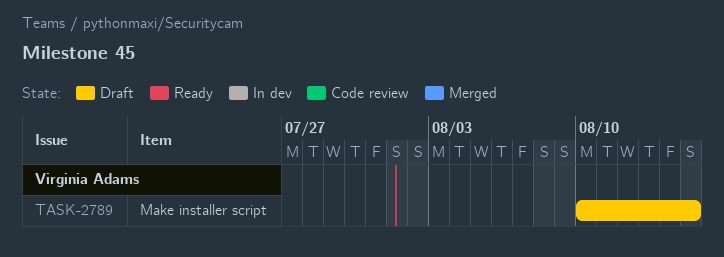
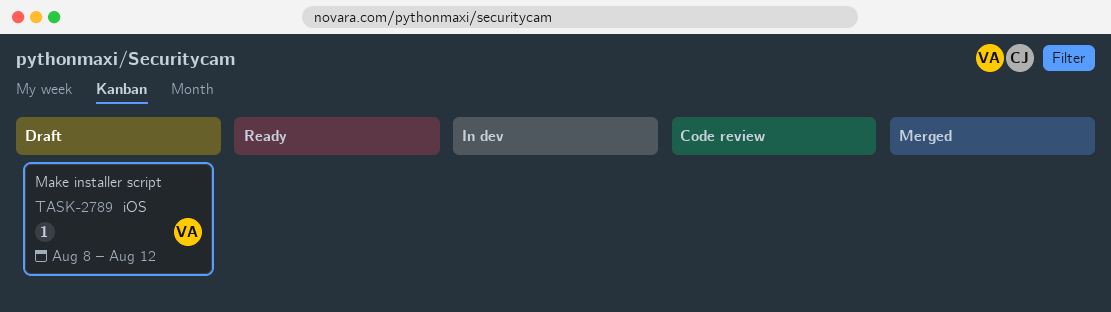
TASK-2789, start: Aug 10 -> Aug 8
TASK-2789, due: Aug 15 -> Aug 12

